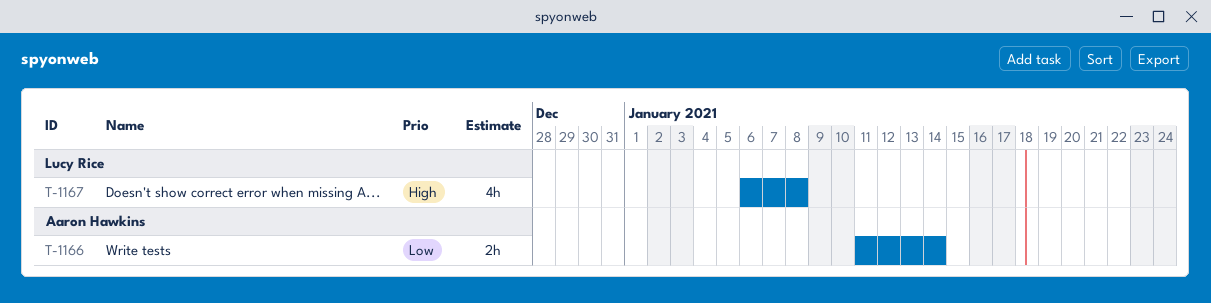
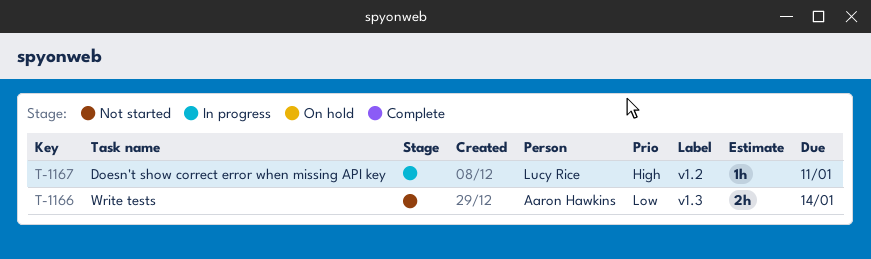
T-1167, estimate: 4h -> 1h
T-1167, due: Jan 8 -> Jan 11

